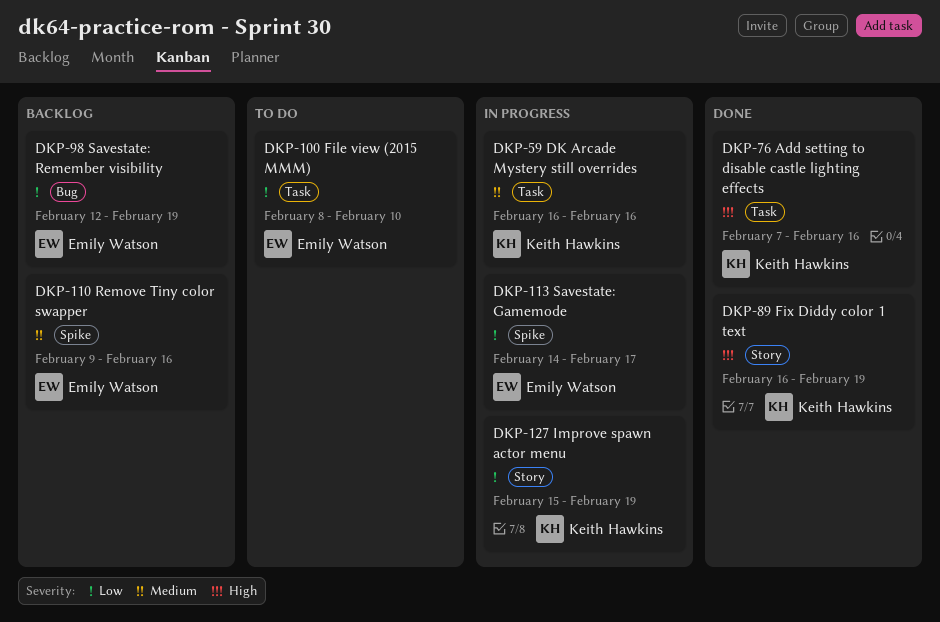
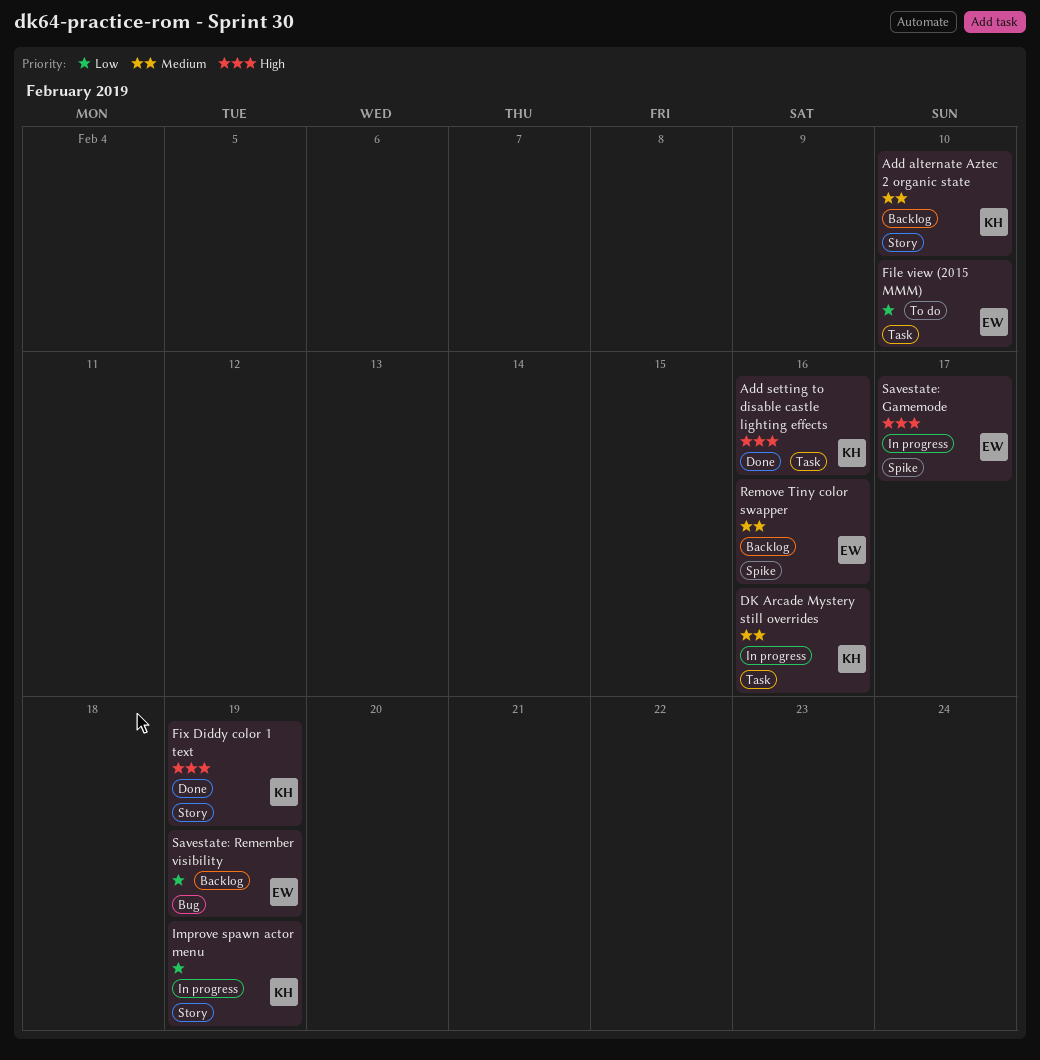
Add alternate Aztec 2 organic state: none -> present
Savestate: Gamemode, priority: Low -> High

